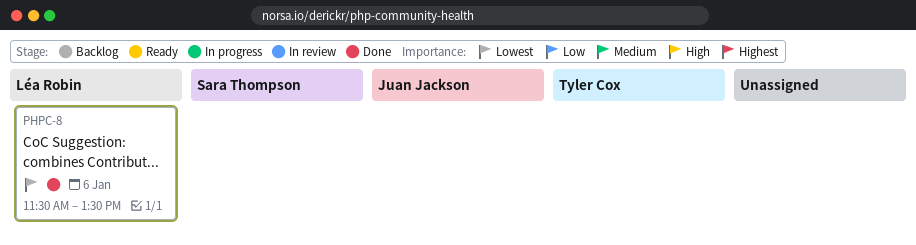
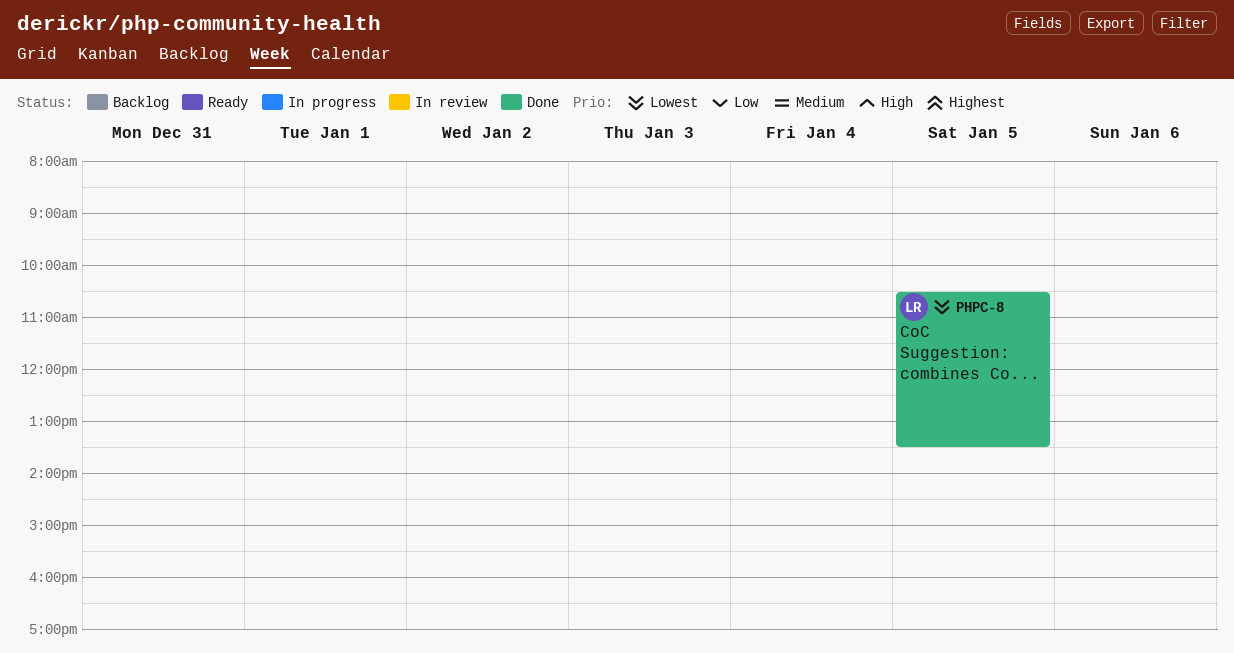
PHPC-8, day: Jan 6 -> Jan 5
PHPC-8, begins: 11:30 -> 10:30

